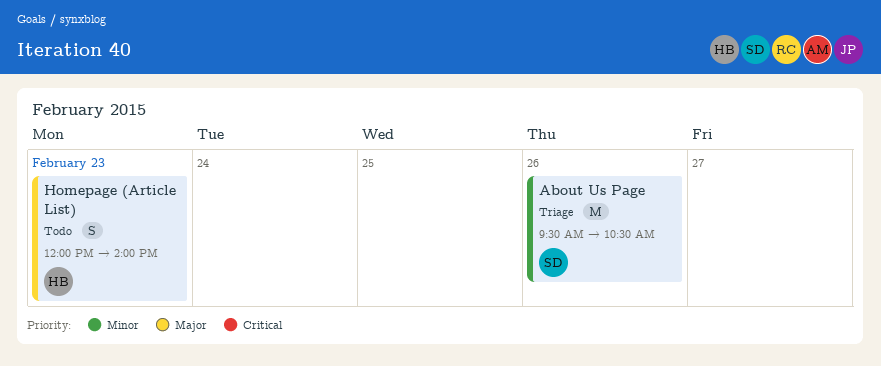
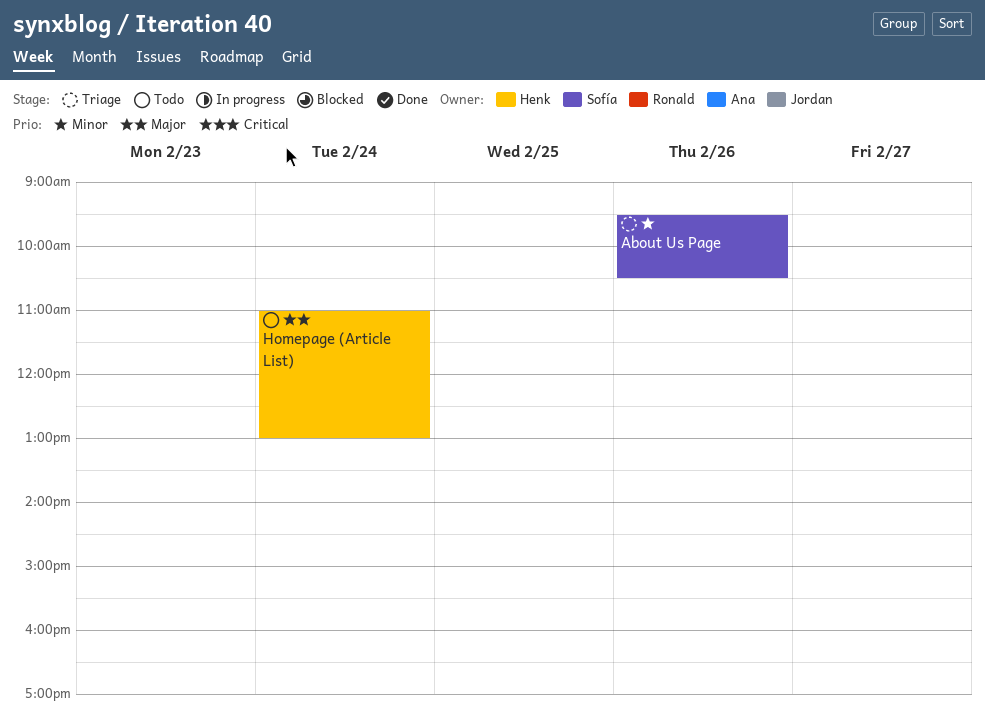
Homepage (Article List), day: Feb 23 -> Feb 24
Homepage (Article List), begins: 12:00 -> 11:00
Homepage (Article List), ends: 14:00 -> 13:00

